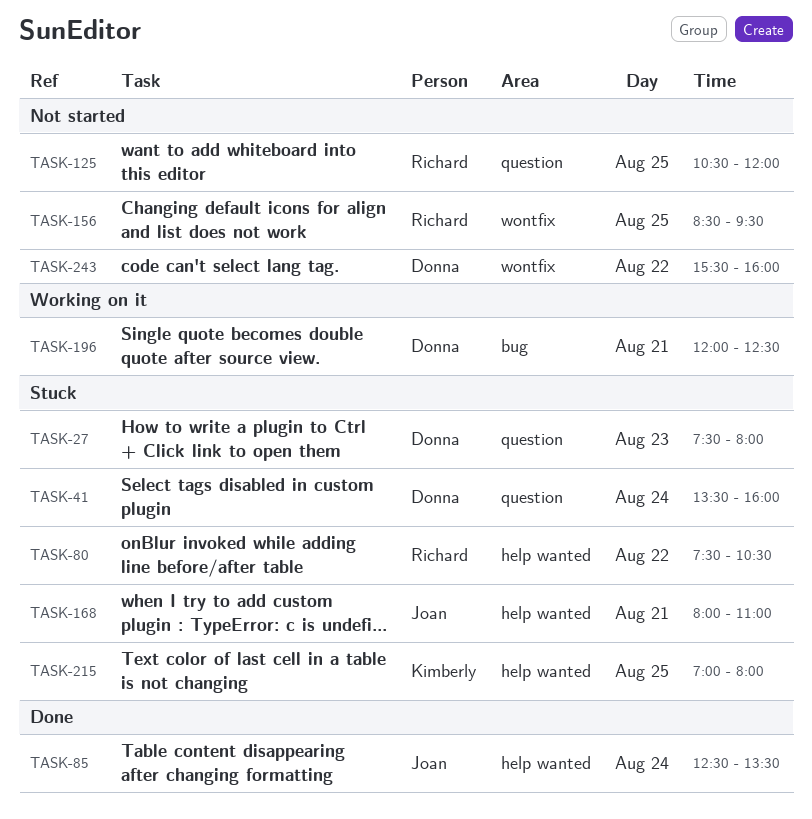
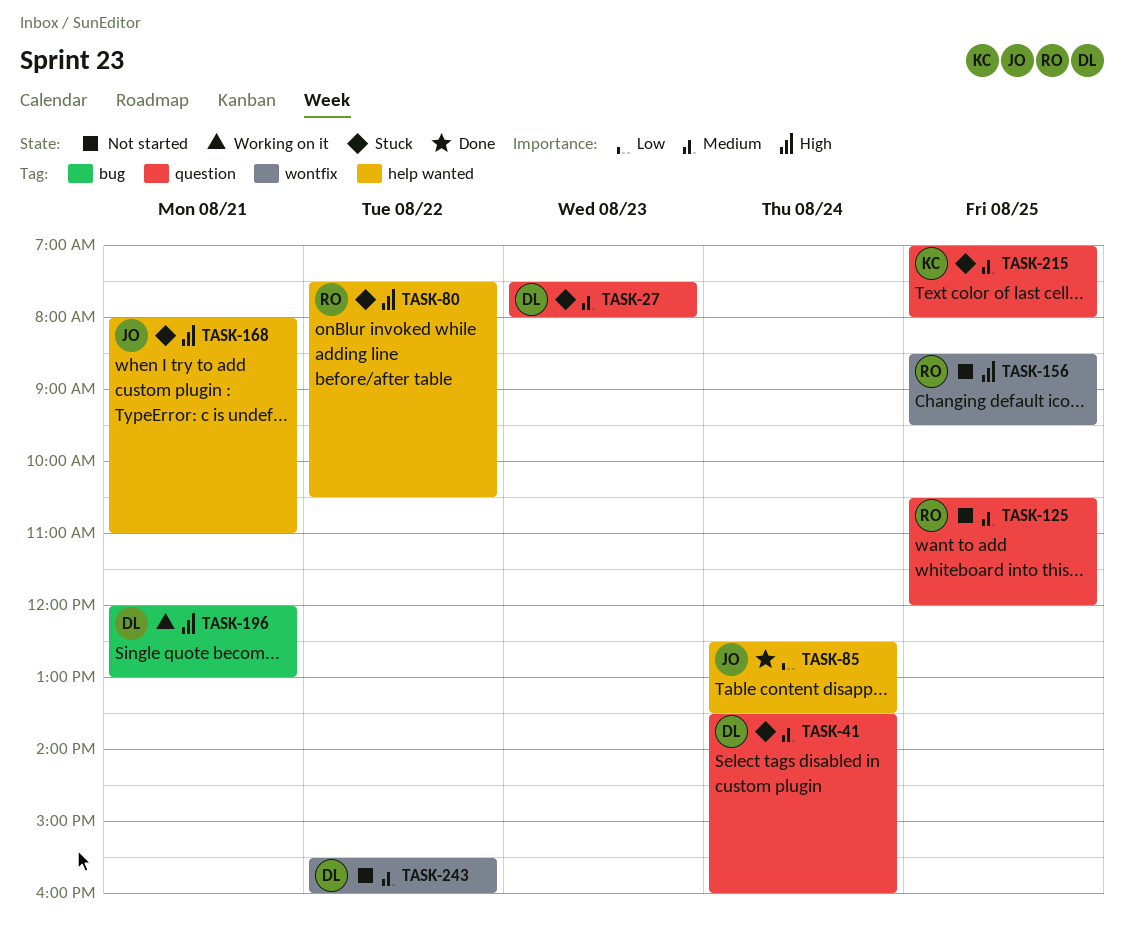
TASK-196, ends: 12:30 -> 13:00
TASK-215, label: help wanted -> question

